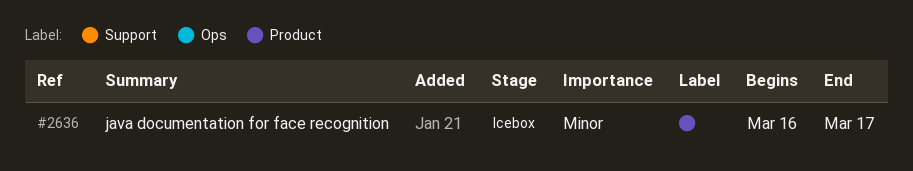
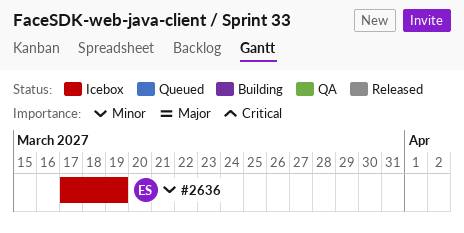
#2636, start: Mar 16 -> Mar 17
#2636, due: Mar 17 -> Mar 19

